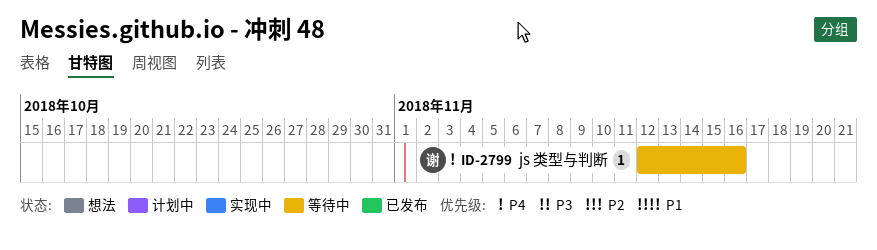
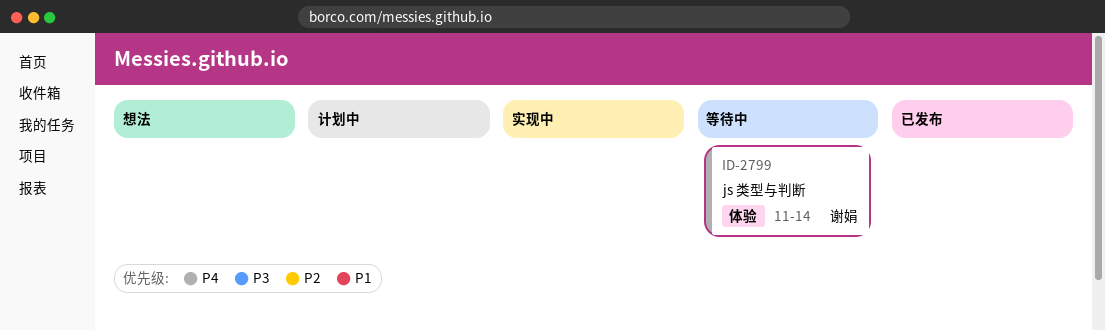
ID-2799, due: Nov 16 -> Nov 14

